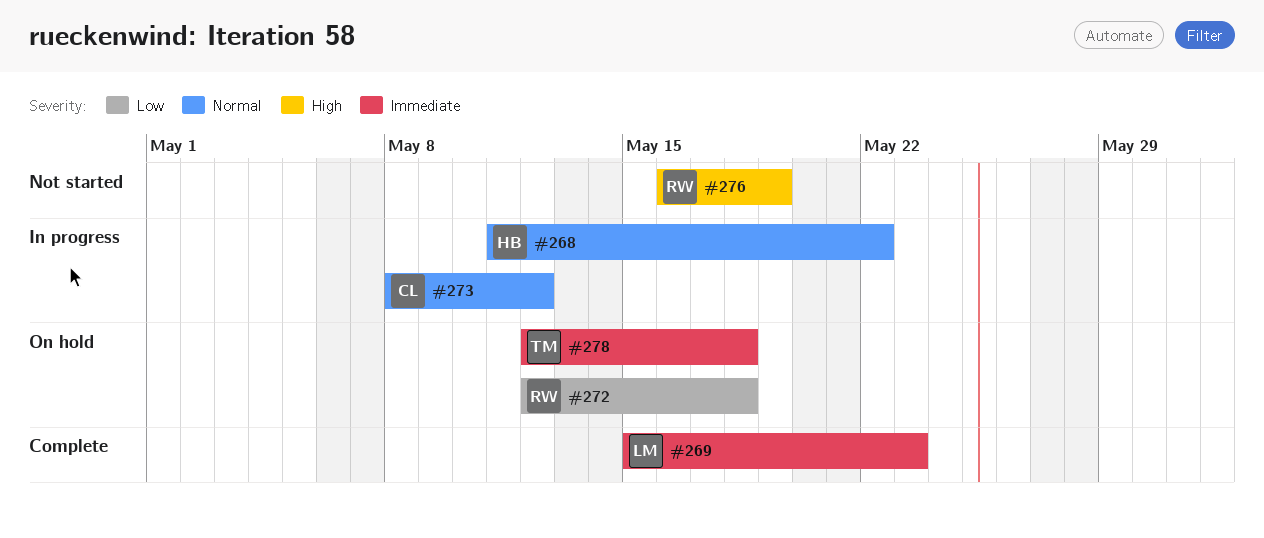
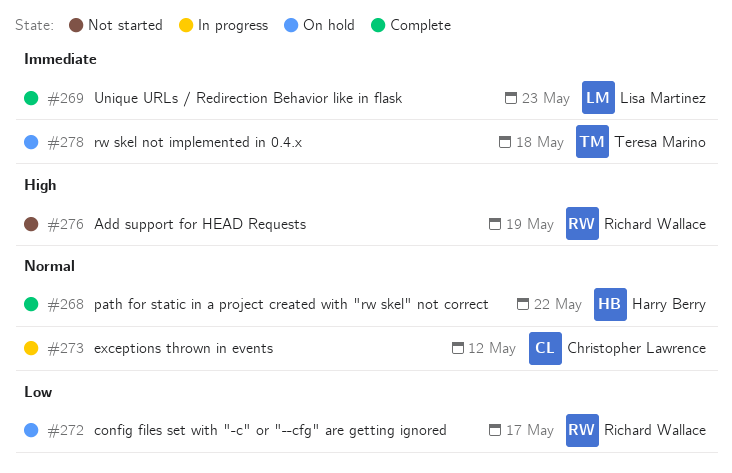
#268, status: In progress -> Complete
#272, due: May 18 -> May 17

